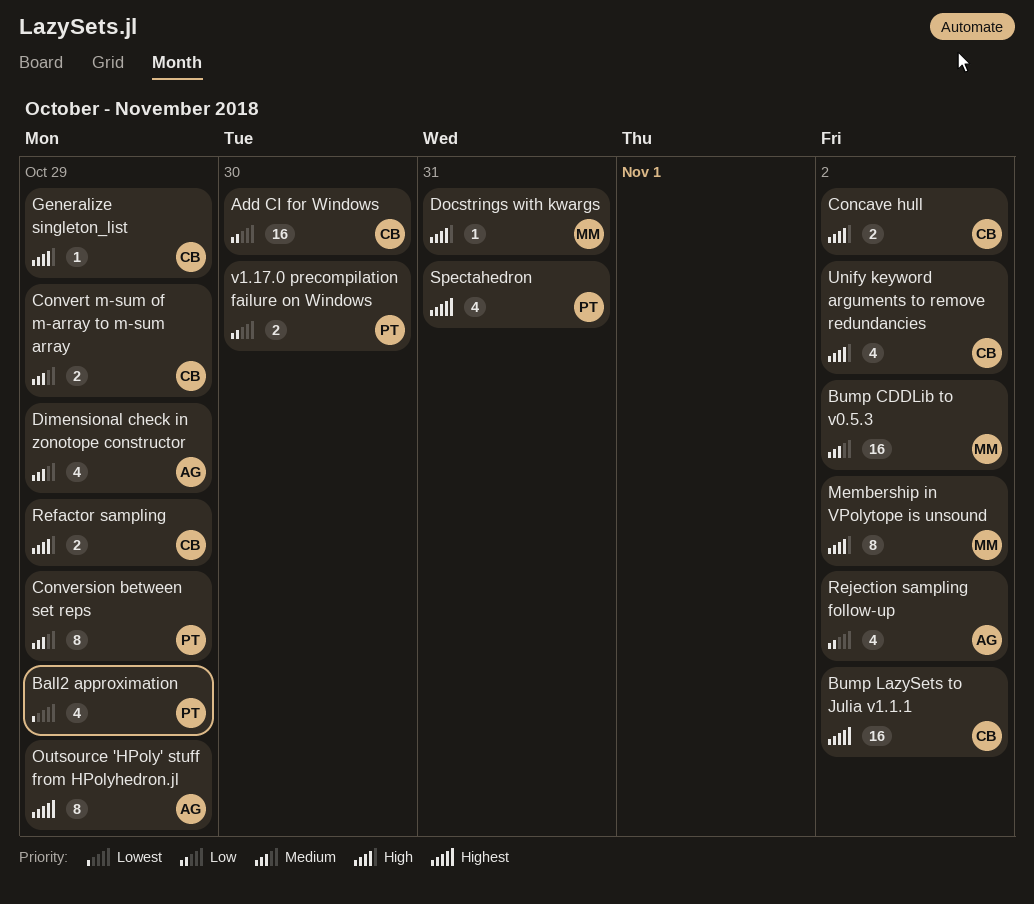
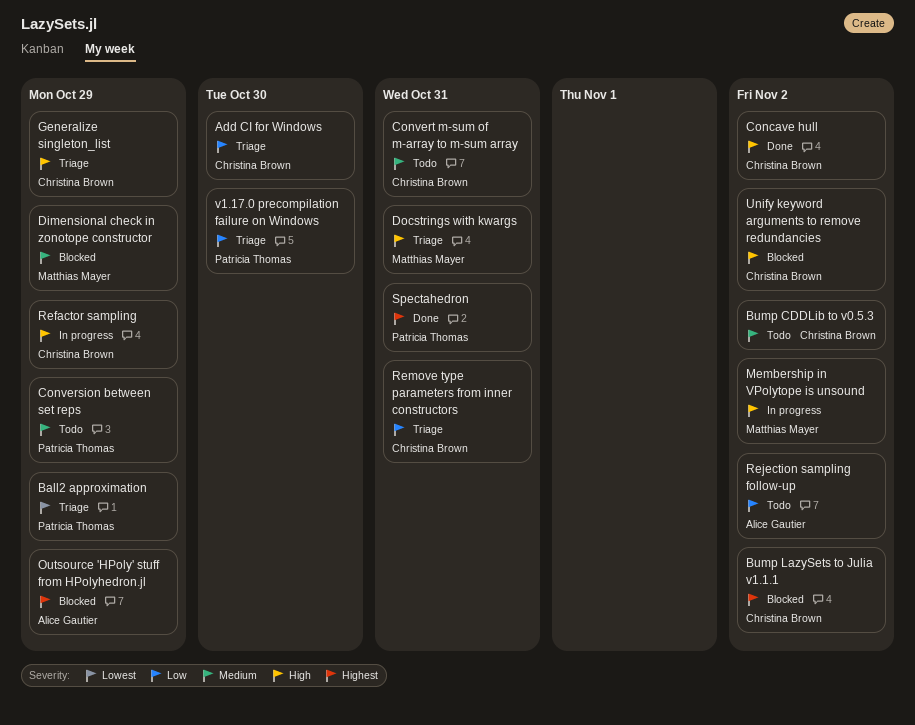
Bump CDDLib to v0.5.3, owner: Matthias Mayer -> Christina Brown
Convert m-sum of m-array to m-sum array, due: Oct 29 -> Oct 31
Dimensional check in zonotope constructor, owner: Alice Gautier -> Matthias Mayer
Remove type parameters from inner constructors: none -> present

